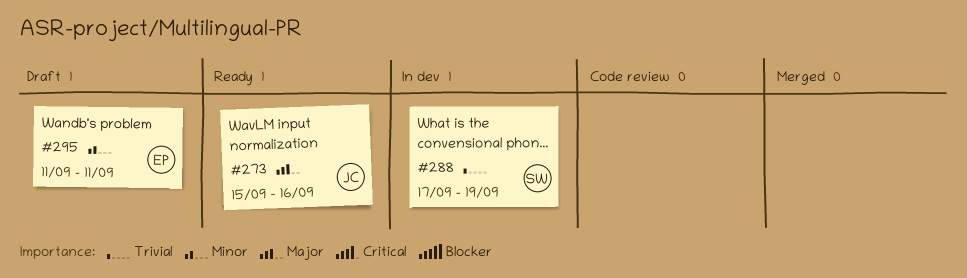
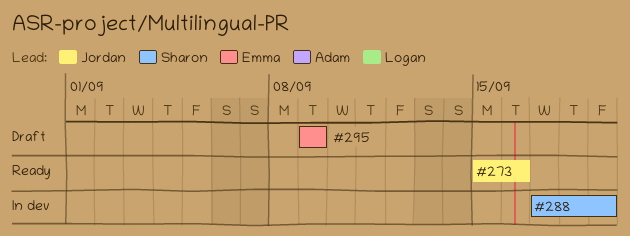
#295, start: Sep 11 -> Sep 9
#295, due: Sep 11 -> Sep 9

